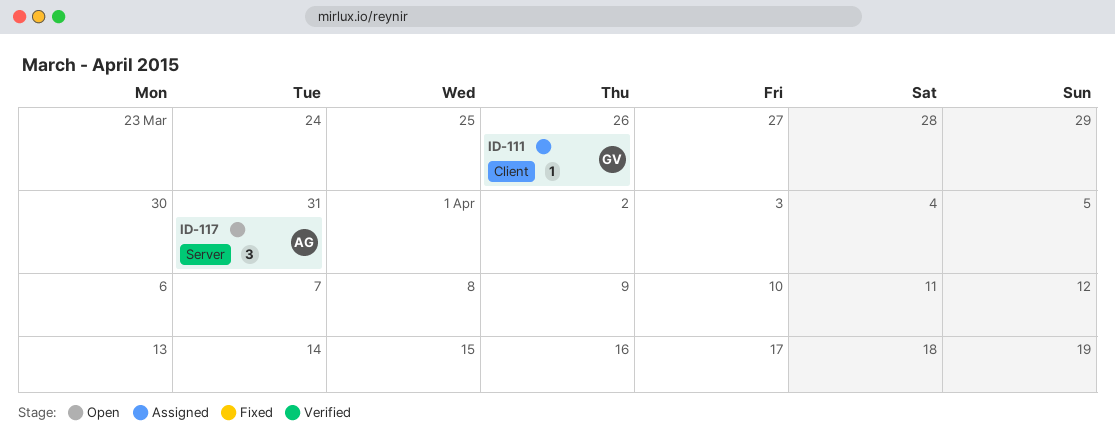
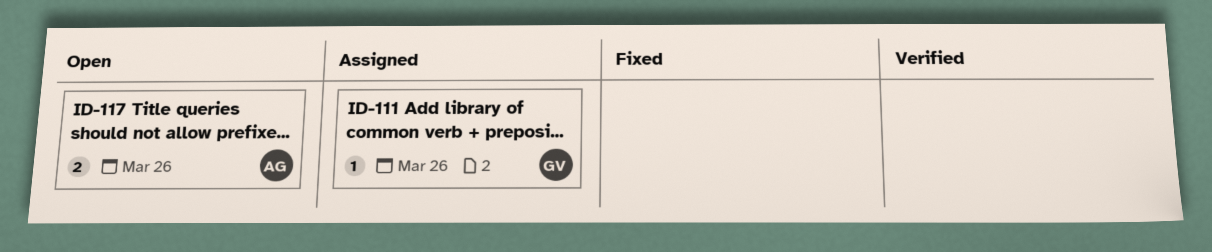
ID-117, estimate: 3 -> 2
ID-117, due: Mar 31 -> Mar 26

